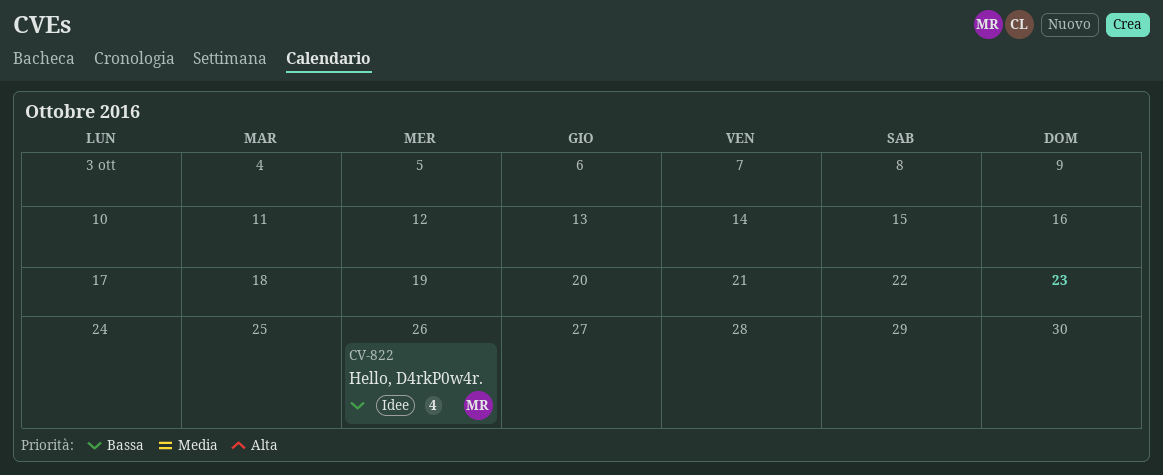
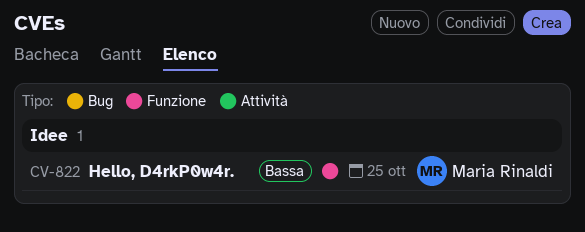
CV-822, due: Oct 26 -> Oct 25

